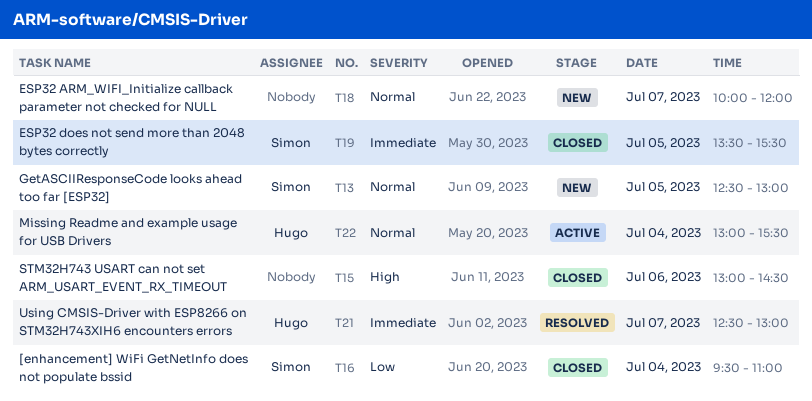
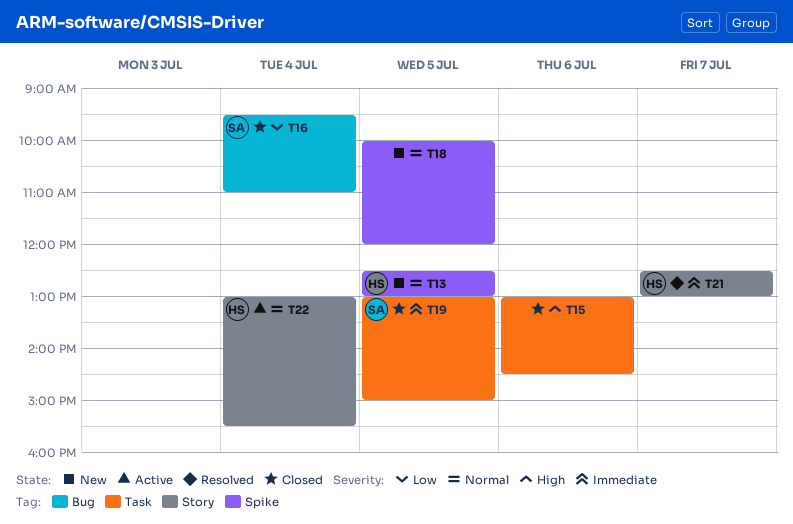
T13, owner: Simon -> Hugo
T18, day: Jul 7 -> Jul 5
T19, begins: 13:30 -> 13:00
T19, ends: 15:30 -> 15:00

